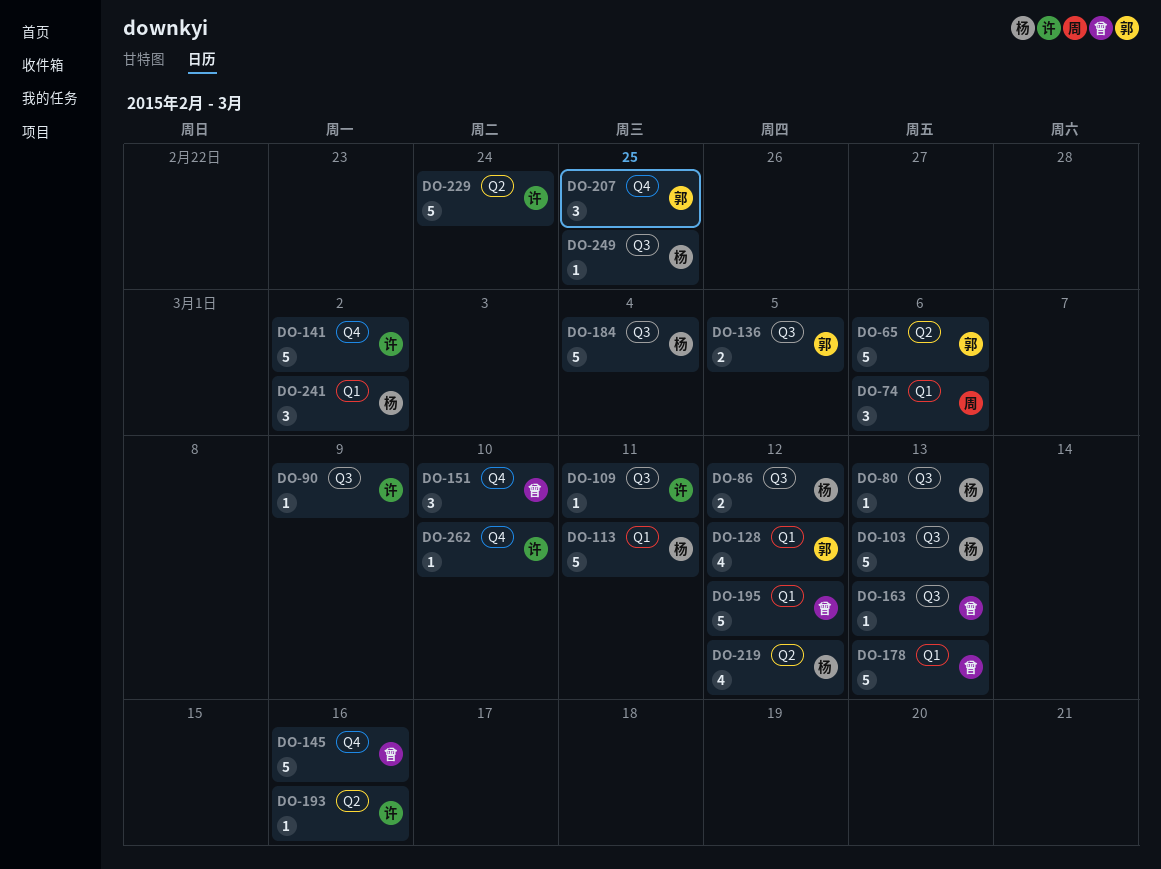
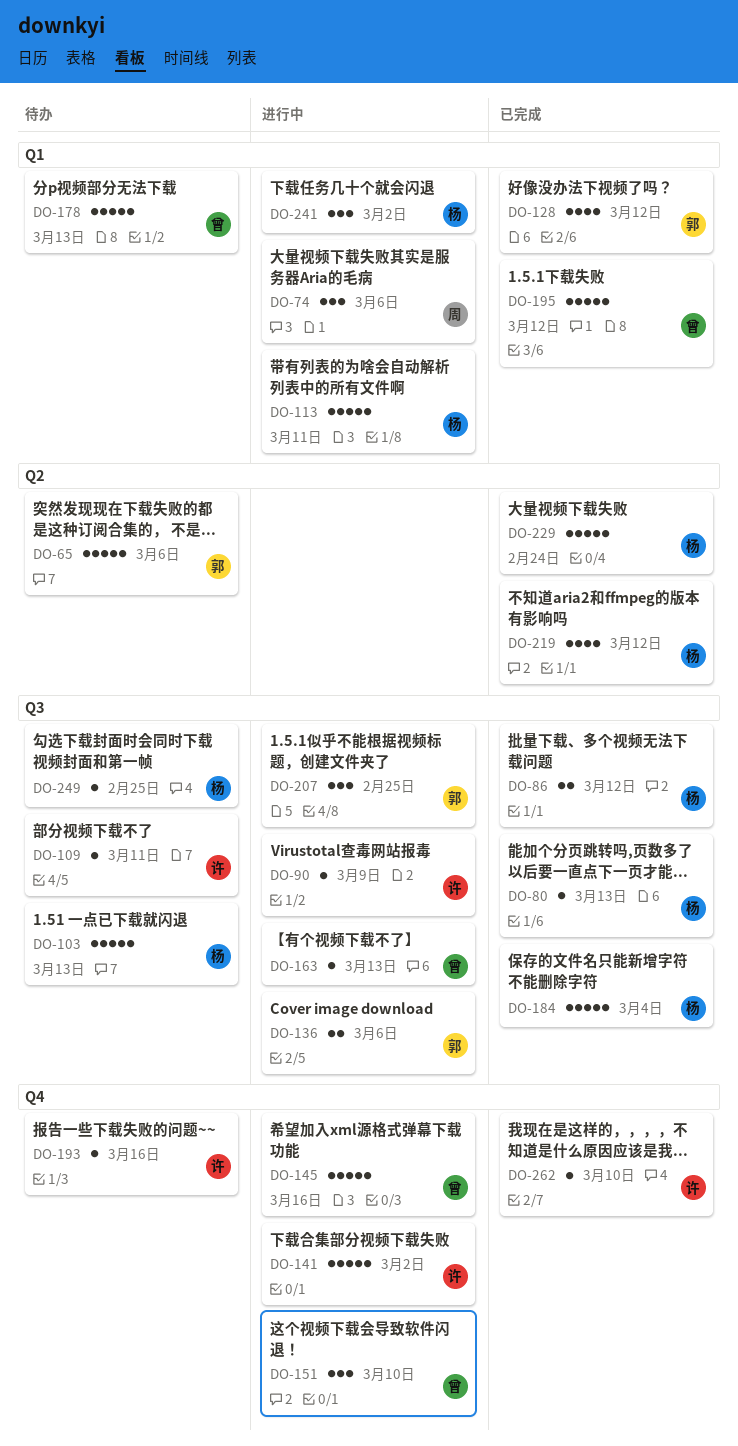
DO-136, due: Mar 5 -> Mar 6
DO-193, label: Q2 -> Q4
DO-207, label: Q4 -> Q3
DO-229, owner: 许 -> 杨

